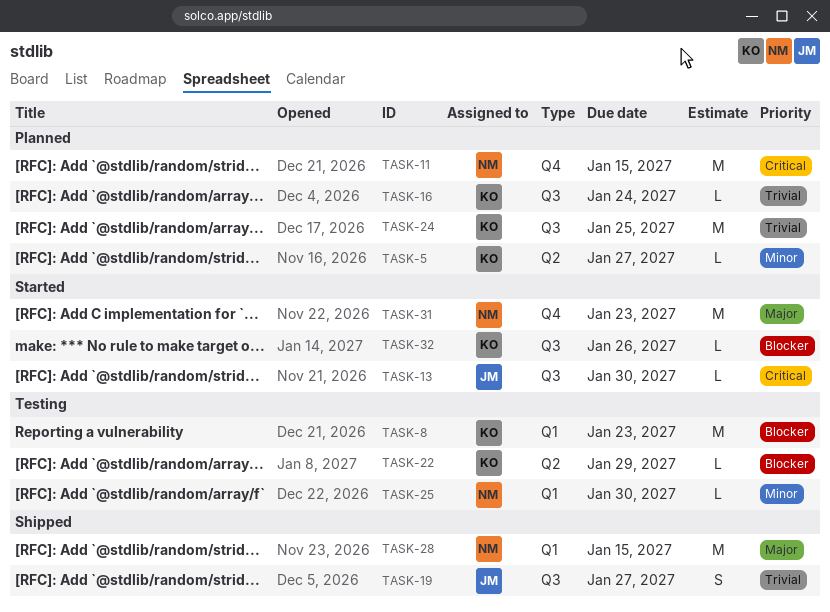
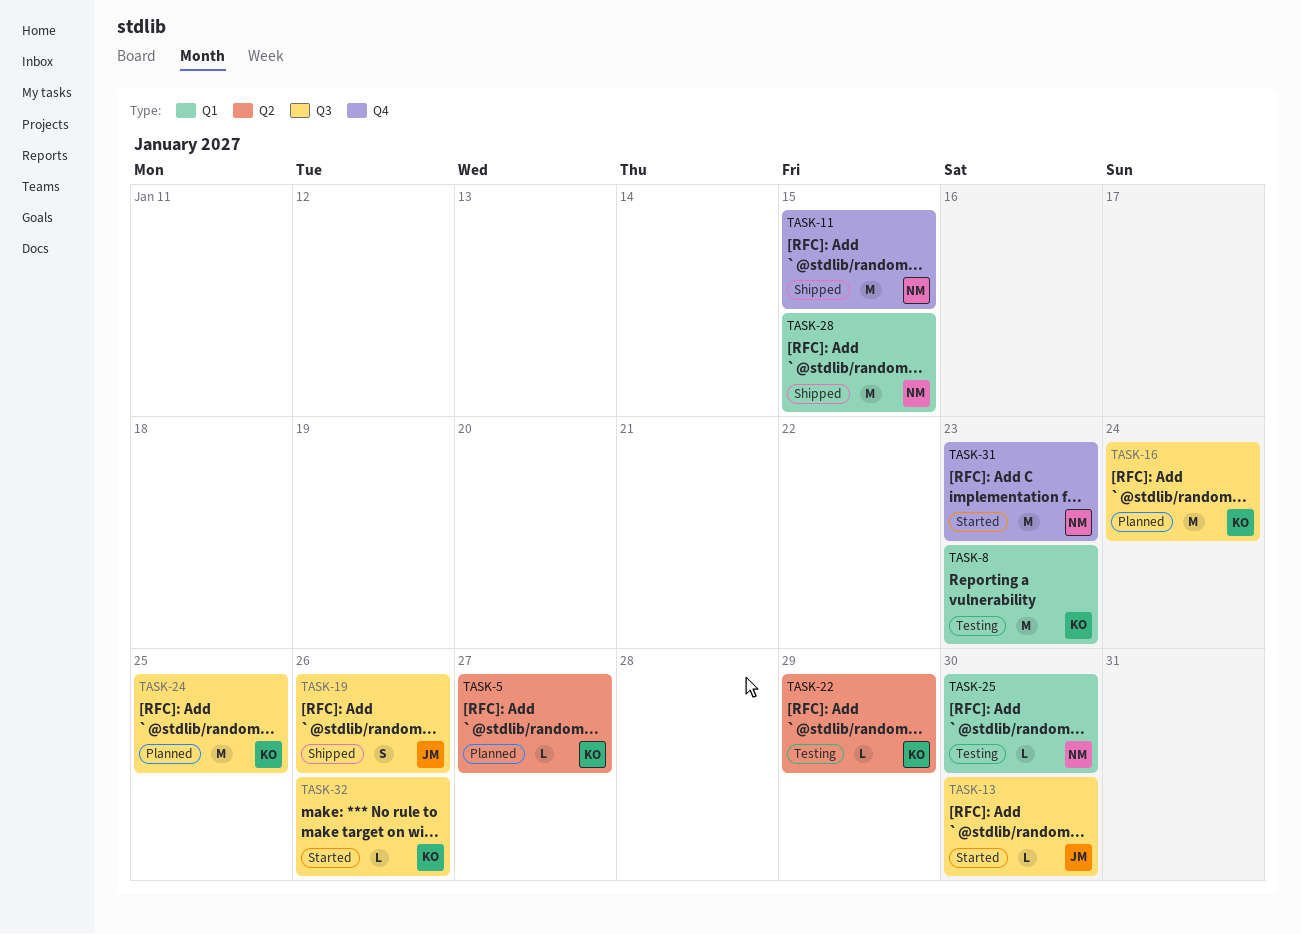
TASK-11, status: Planned -> Shipped
TASK-16, estimate: L -> M
TASK-19, due: Jan 27 -> Jan 26

